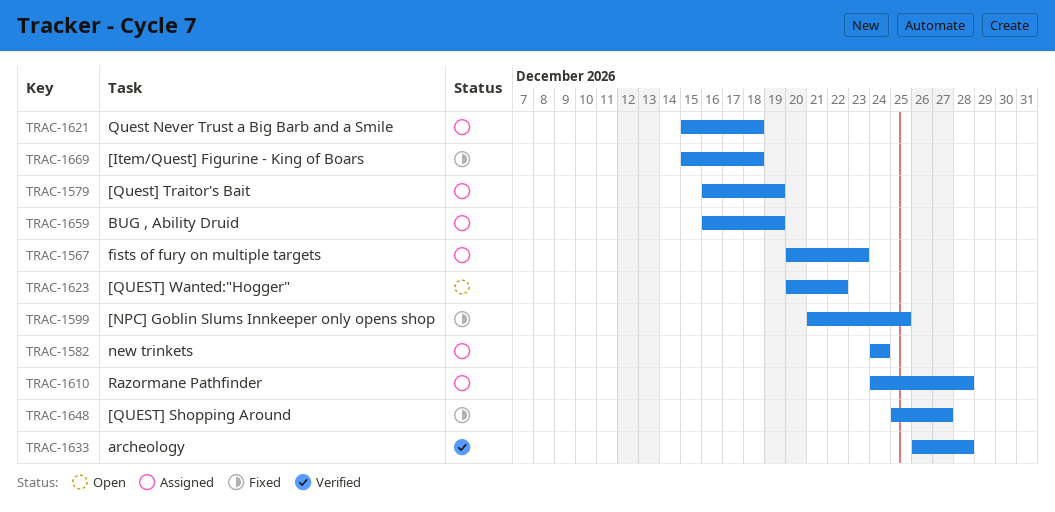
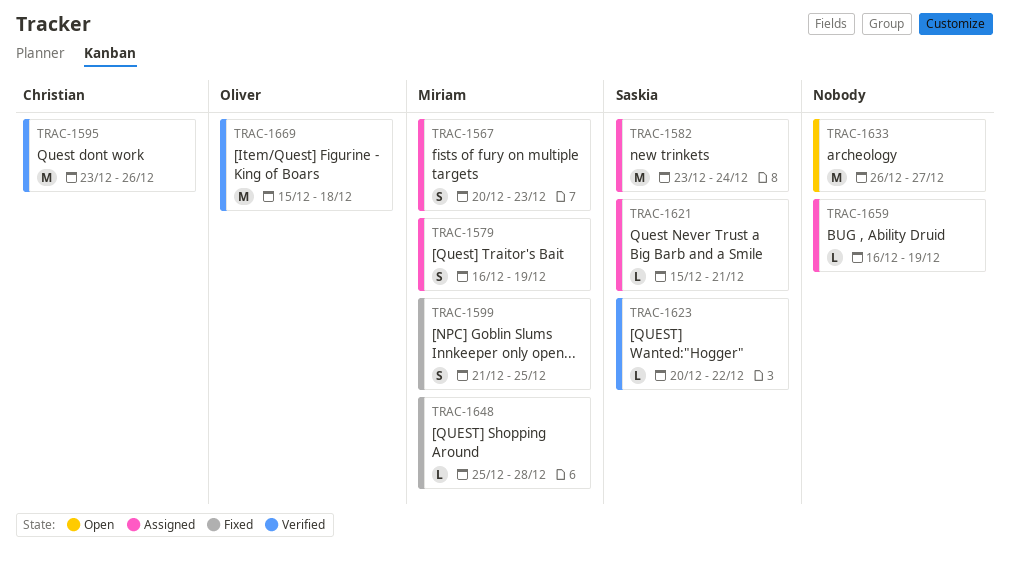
TRAC-1582, start: Dec 24 -> Dec 23
TRAC-1595: none -> present
TRAC-1610: present -> none
TRAC-1621, due: Dec 18 -> Dec 21
TRAC-1623, status: Open -> Verified
TRAC-1633, status: Verified -> Open
TRAC-1633, due: Dec 28 -> Dec 27
TRAC-1648, due: Dec 27 -> Dec 28
TRAC-1669, status: Fixed -> Verified

